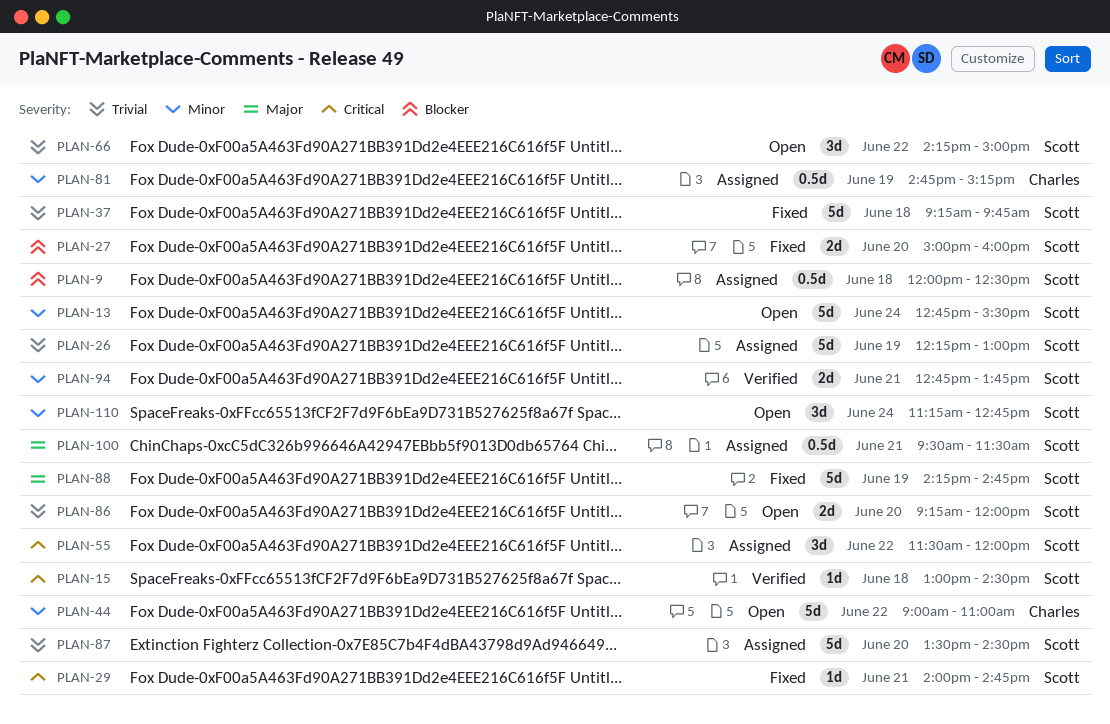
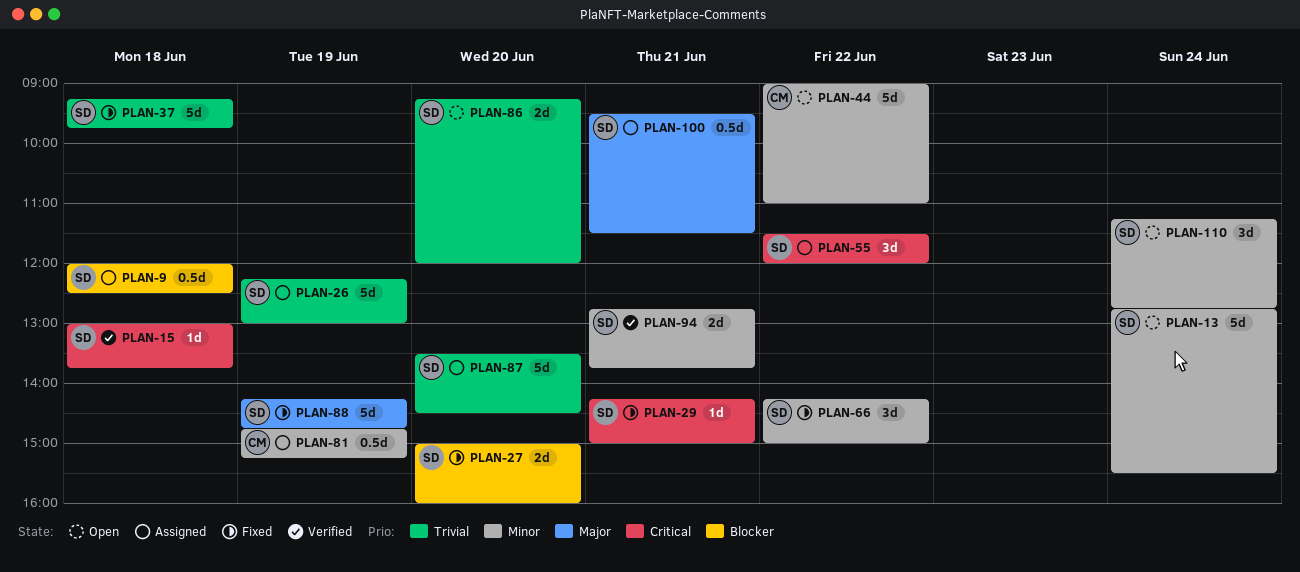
PLAN-15, ends: 14:30 -> 13:45
PLAN-29, begins: 14:00 -> 14:15
PLAN-29, ends: 14:45 -> 15:00
PLAN-66, status: Open -> Fixed
PLAN-66, priority: Trivial -> Minor

